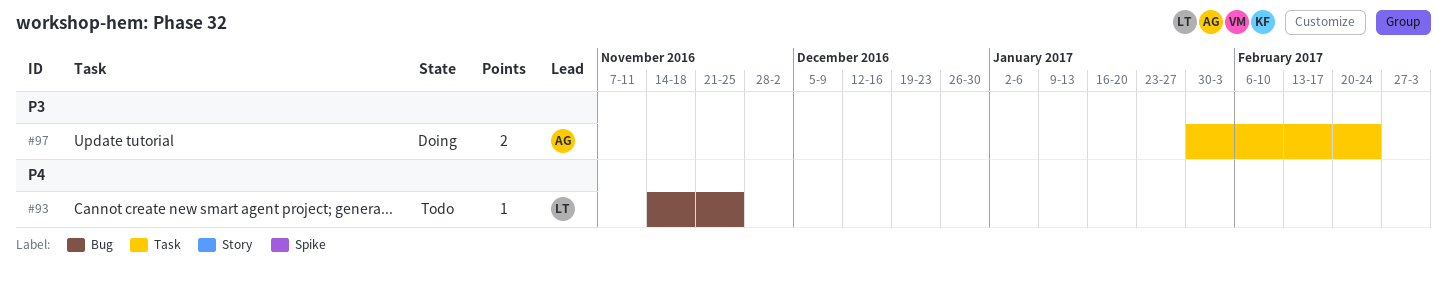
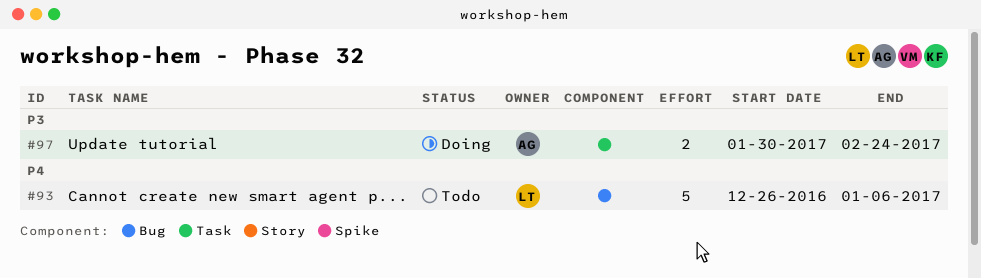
#93, estimate: 1 -> 5
#93, start: Nov 14 -> Dec 26
#93, due: Nov 25 -> Jan 6

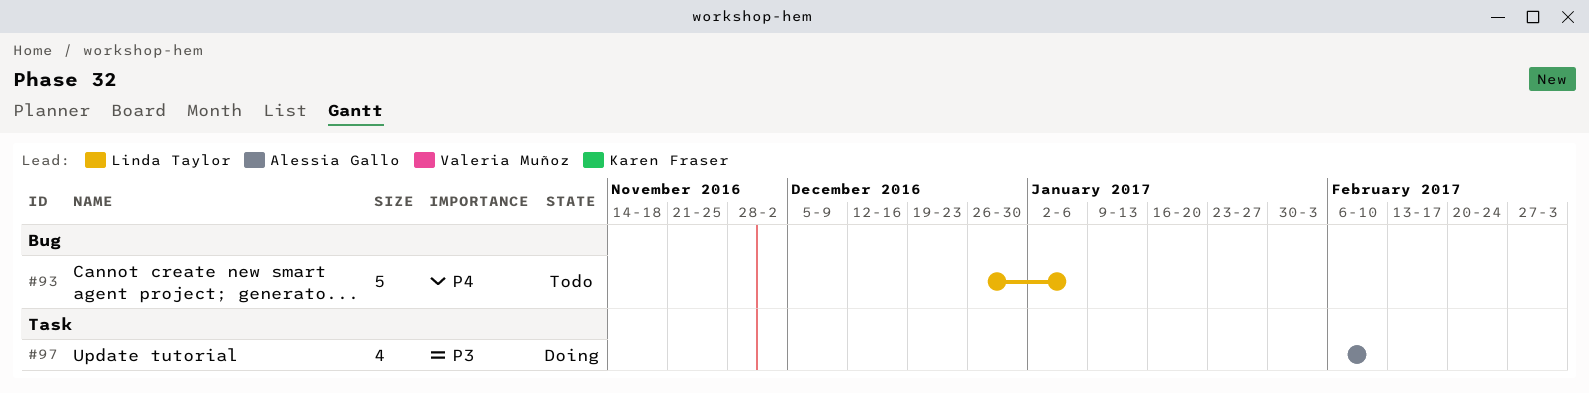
#97, estimate: 2 -> 4
#97, start: Jan 30 -> Feb 6
#97, due: Feb 24 -> Feb 10

